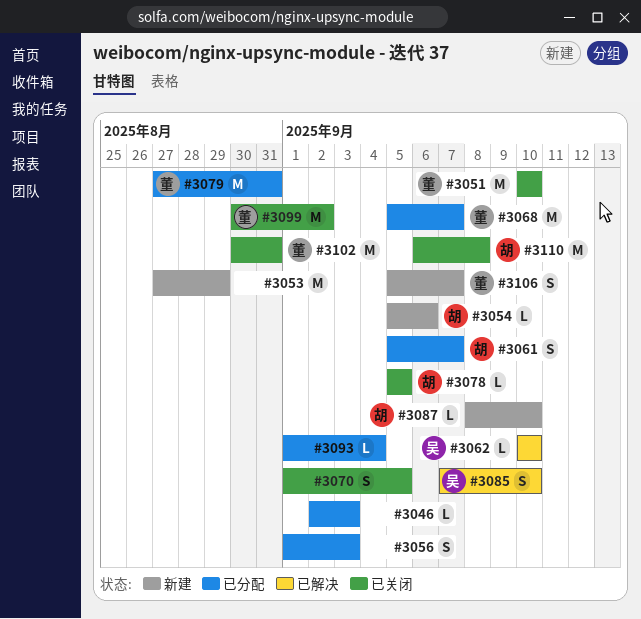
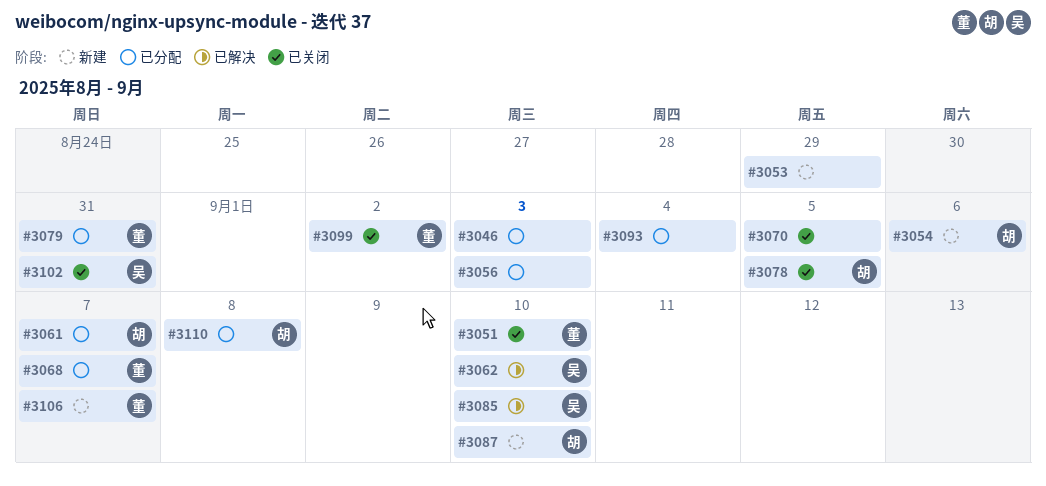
#3102, owner: 董 -> 吴
#3110, status: 已关闭 -> 已分配

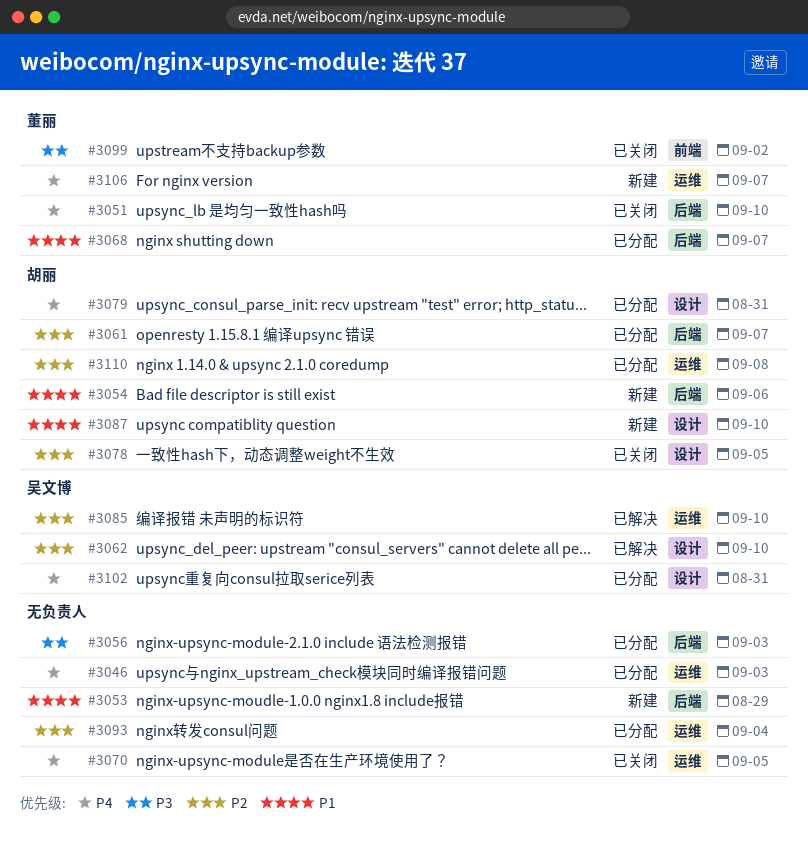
#3079, owner: 董丽 -> 胡丽
#3102, status: 已关闭 -> 已分配

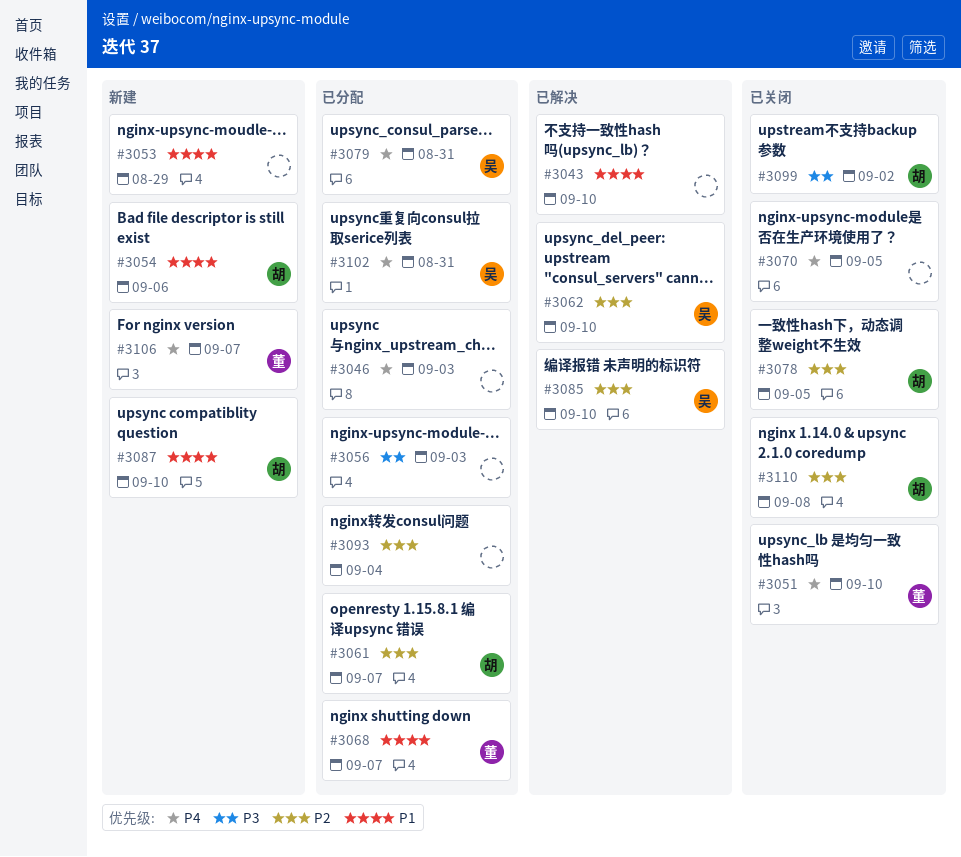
#3043: none -> present
#3079, owner: 胡丽 -> 吴文博
#3099, owner: 董丽 -> 胡丽
#3110, status: 已分配 -> 已关闭

